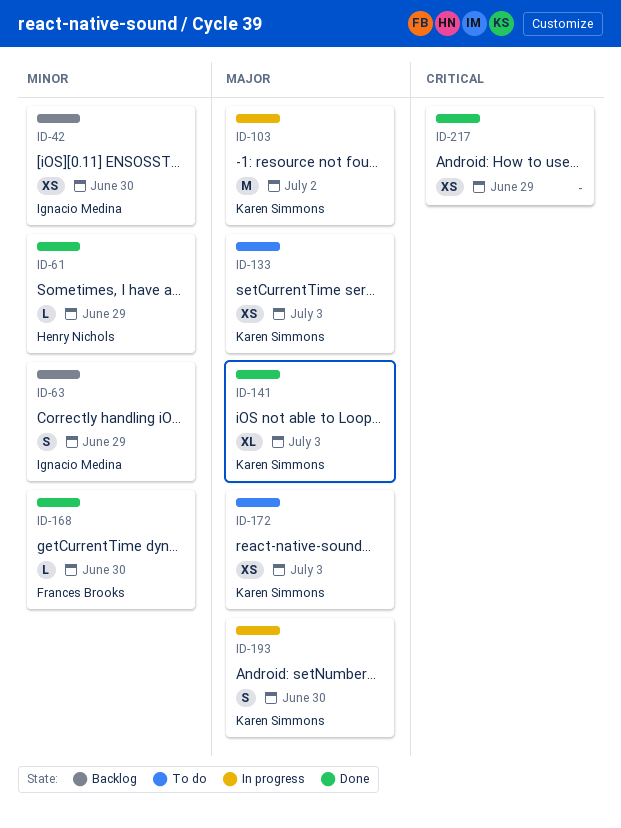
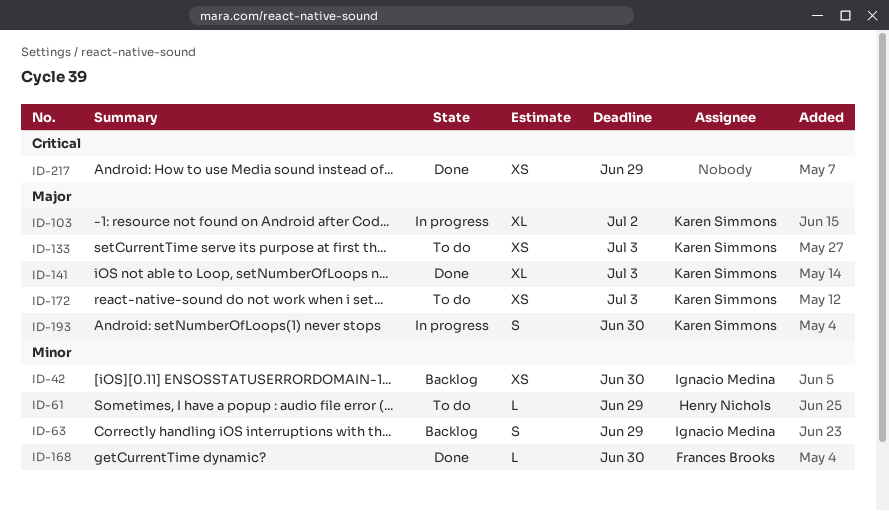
ID-61, status: Done -> To do
ID-103, estimate: M -> XL

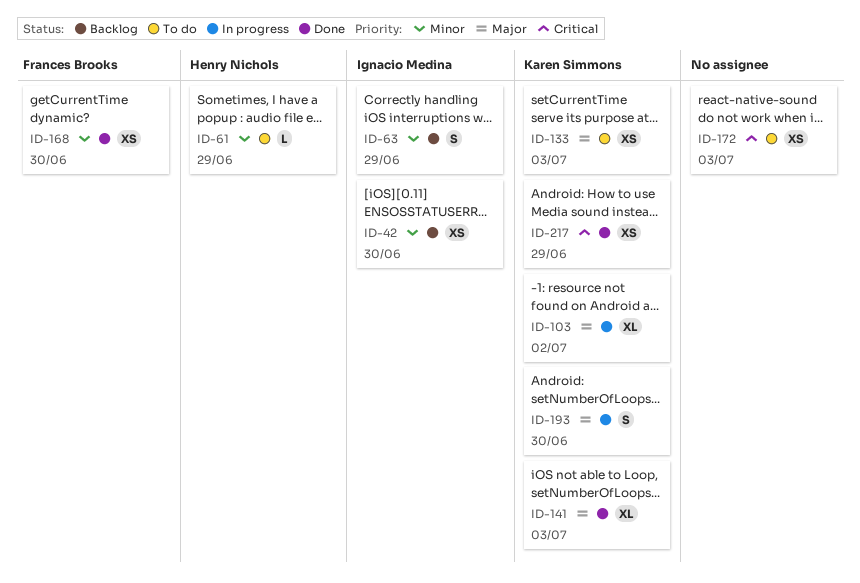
ID-168, estimate: L -> XS
ID-172, owner: Karen Simmons -> none
ID-172, priority: Major -> Critical
ID-217, owner: none -> Karen Simmons

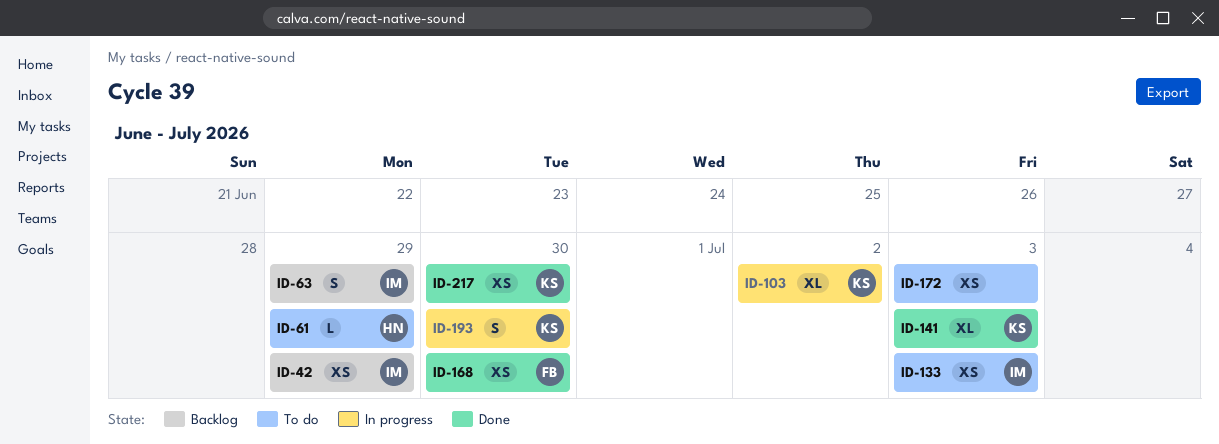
ID-42, due: Jun 30 -> Jun 29
ID-133, owner: Karen Simmons -> Ignacio Medina
ID-217, due: Jun 29 -> Jun 30

